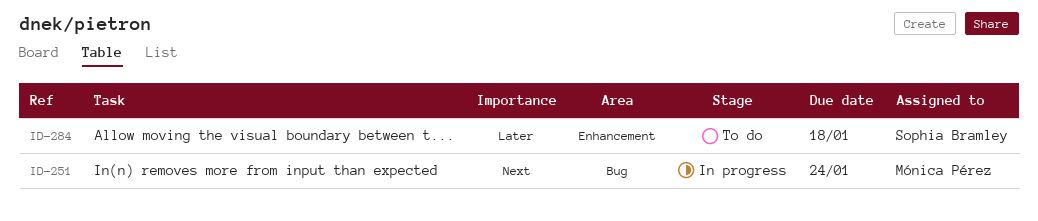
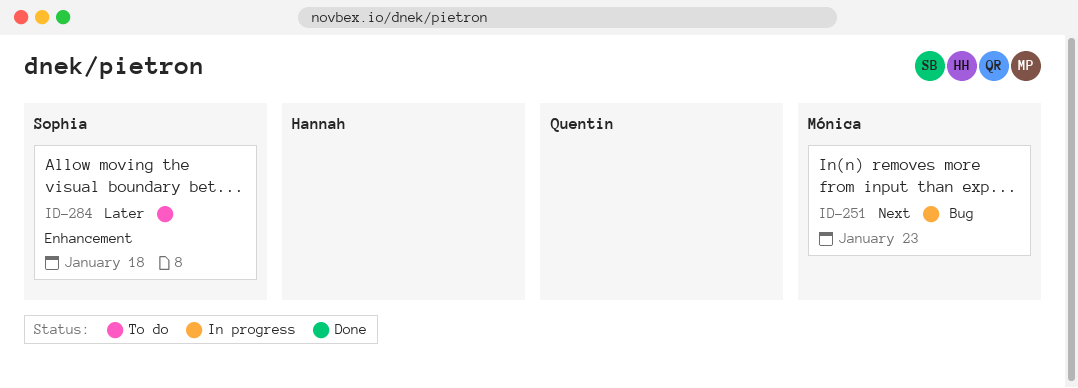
ID-251, due: Jan 24 -> Jan 23

